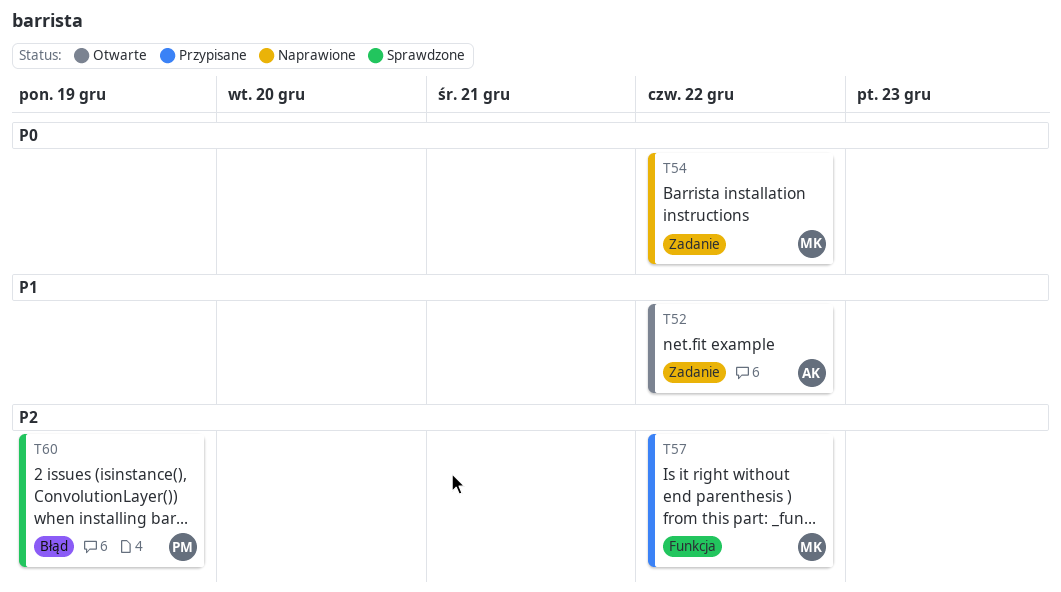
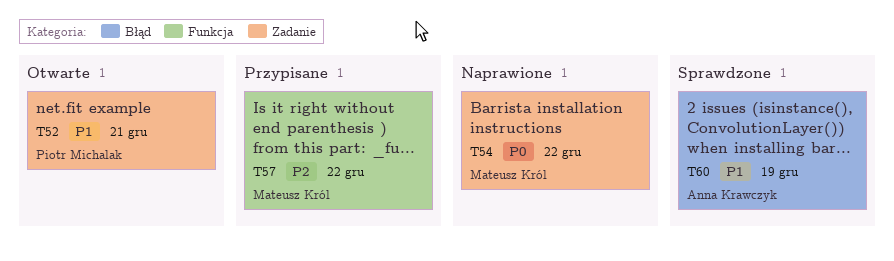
T52, owner: Anna Krawczyk -> Piotr Michalak
T52, due: Dec 22 -> Dec 21
T60, owner: Piotr Michalak -> Anna Krawczyk
T60, priority: P2 -> P1

